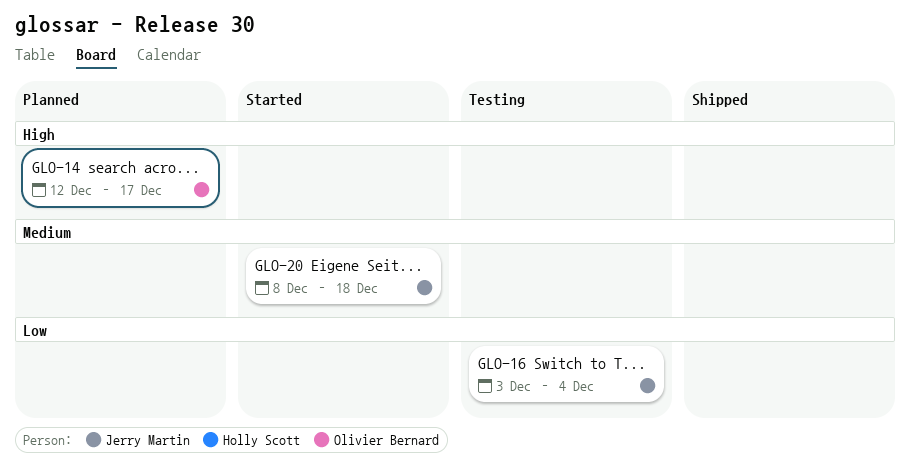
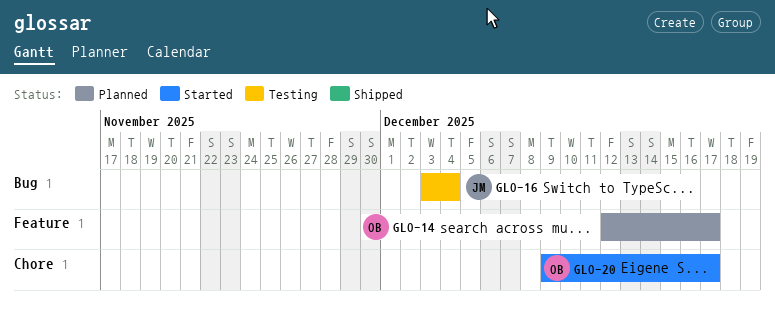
GLO-20, owner: Jerry Martin -> Olivier Bernard
GLO-20, start: Dec 8 -> Dec 9
GLO-20, due: Dec 18 -> Dec 17

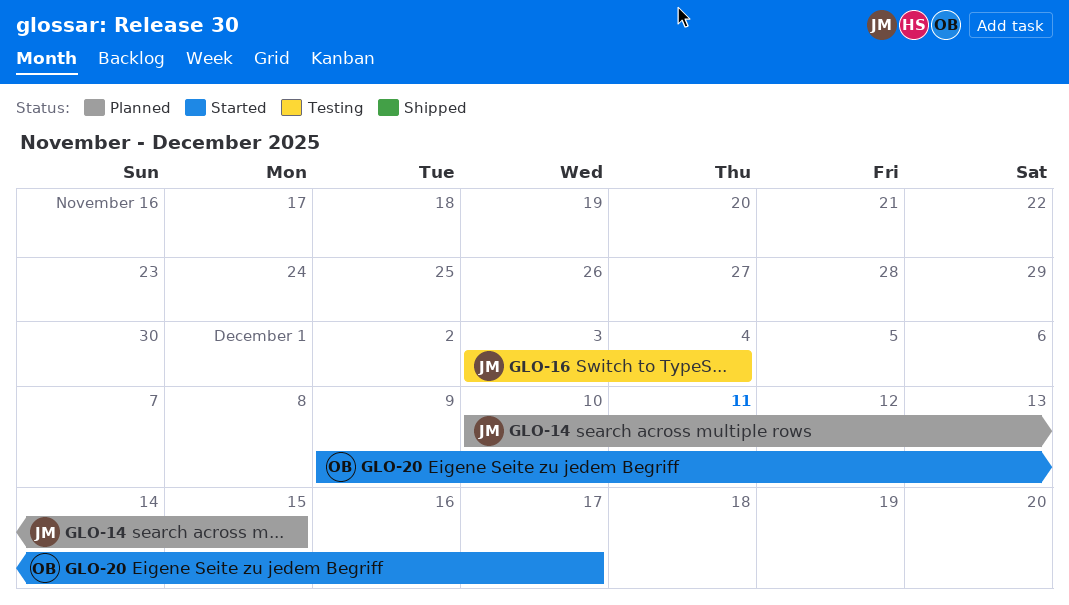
GLO-14, owner: OB -> JM
GLO-14, start: Dec 12 -> Dec 10
GLO-14, due: Dec 17 -> Dec 15

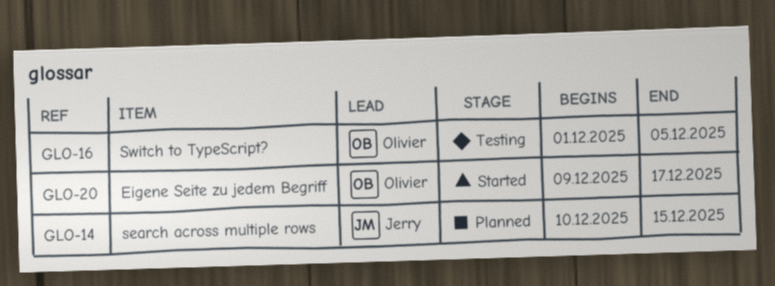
GLO-16, owner: Jerry -> Olivier
GLO-16, start: Dec 3 -> Dec 1
GLO-16, due: Dec 4 -> Dec 5

